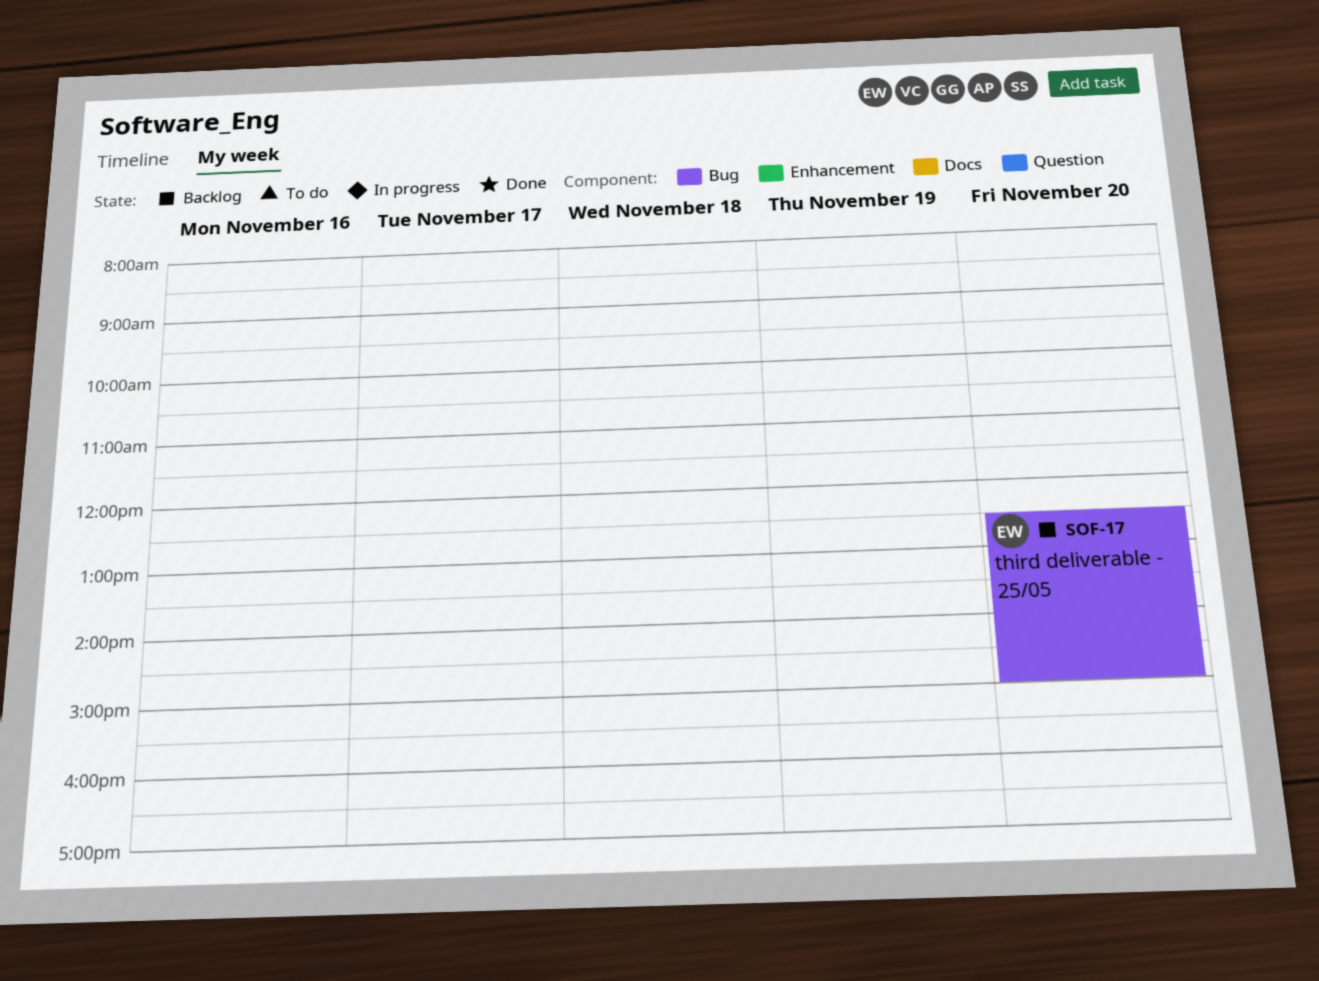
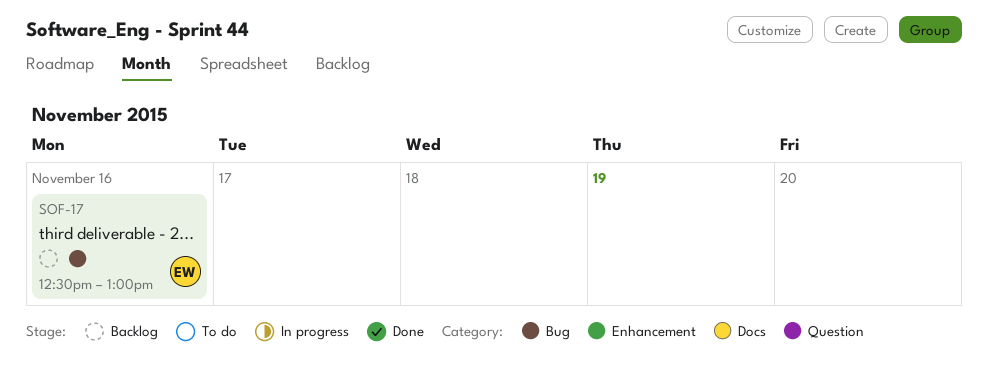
SOF-17, day: Nov 20 -> Nov 16
SOF-17, ends: 15:00 -> 13:00

